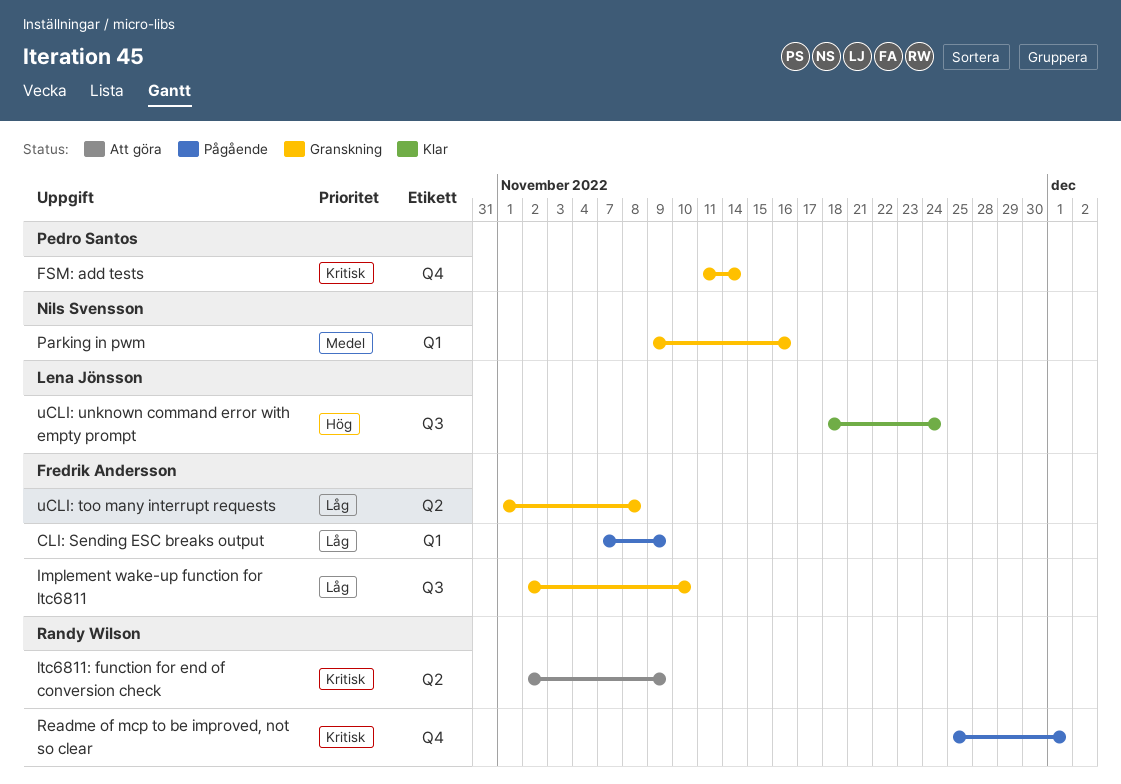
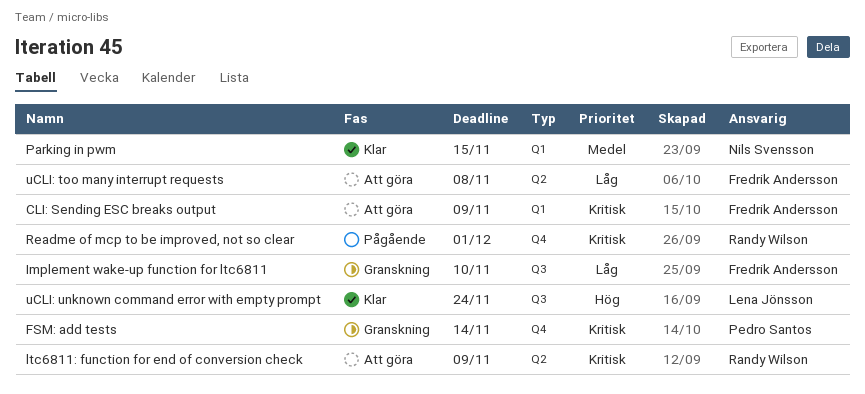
CLI: Sending ESC breaks output, status: Pågående -> Att göra
CLI: Sending ESC breaks output, priority: Låg -> Kritisk
Parking in pwm, status: Granskning -> Klar
Parking in pwm, due: Nov 16 -> Nov 15
uCLI: too many interrupt requests, status: Granskning -> Att göra

